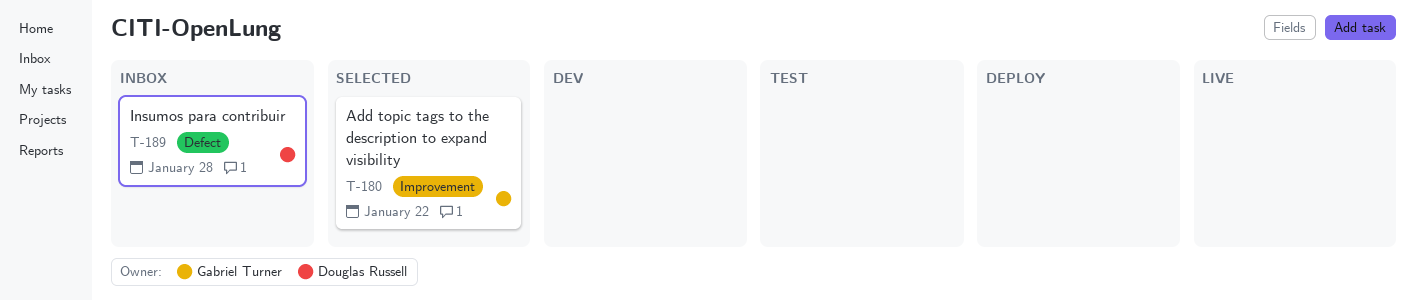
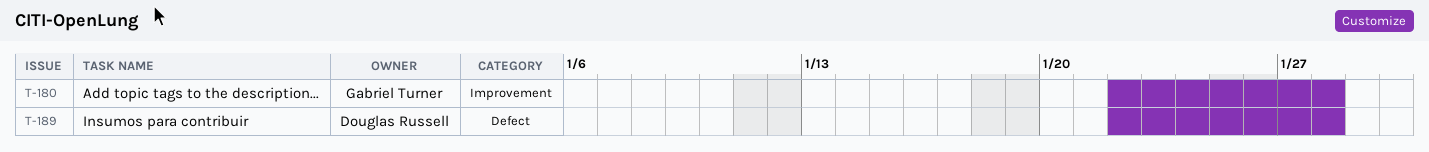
T-180, due: Jan 22 -> Jan 28

